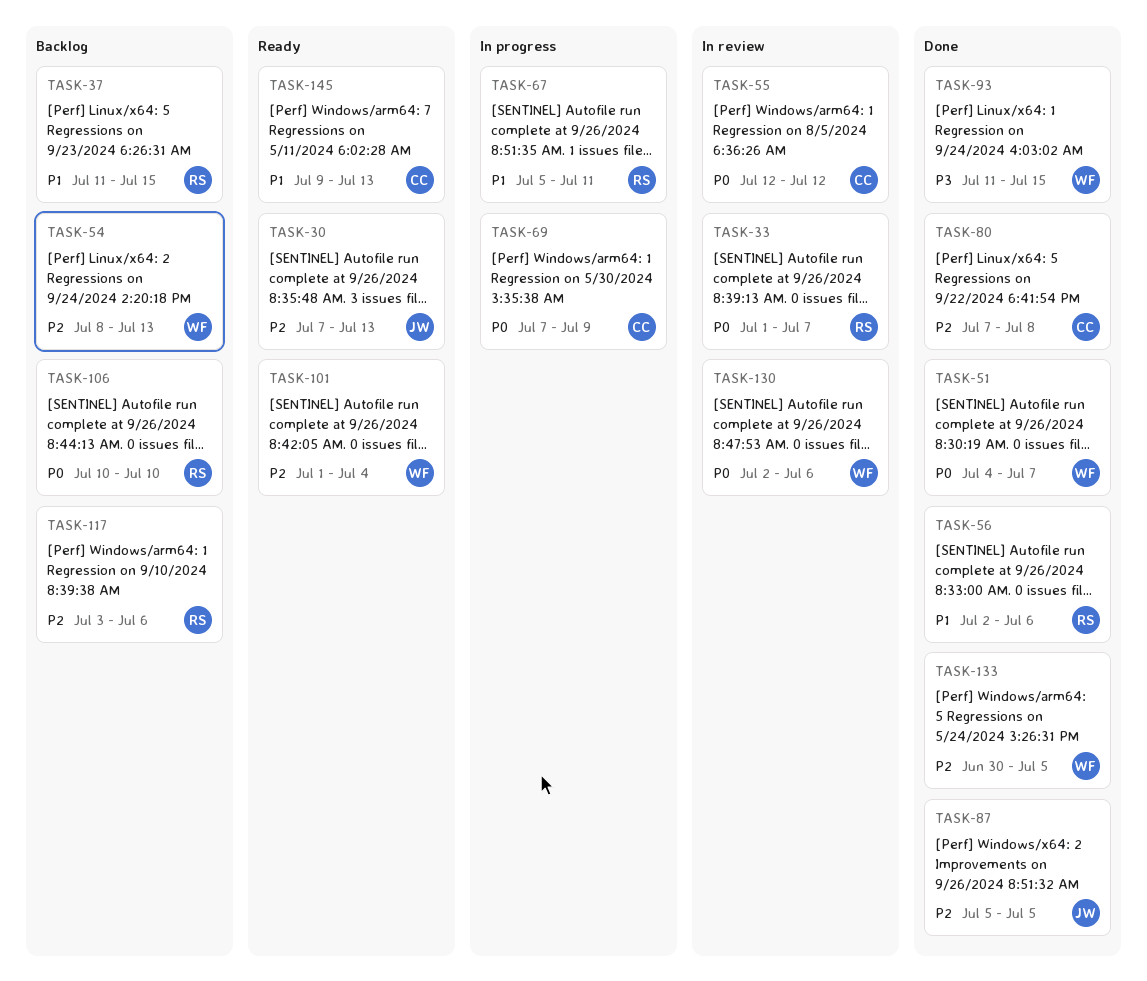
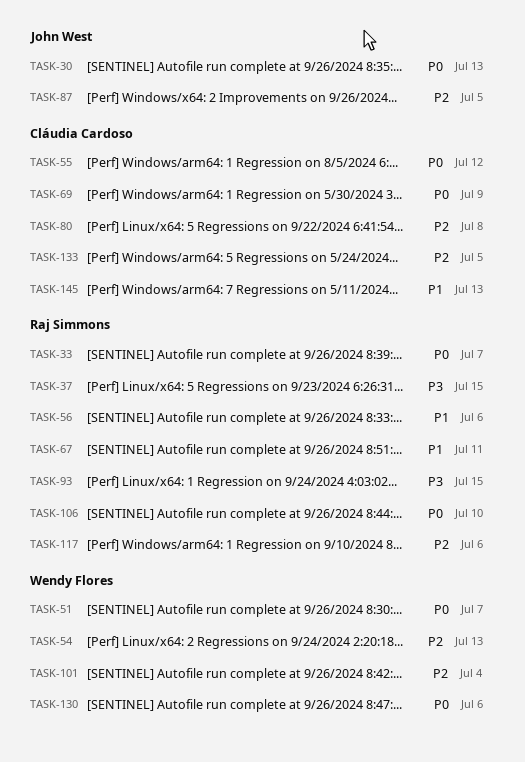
TASK-30, priority: P2 -> P0
TASK-37, priority: P1 -> P3
TASK-93, owner: Wendy Flores -> Raj Simmons
TASK-133, owner: Wendy Flores -> Cláudia Cardoso

